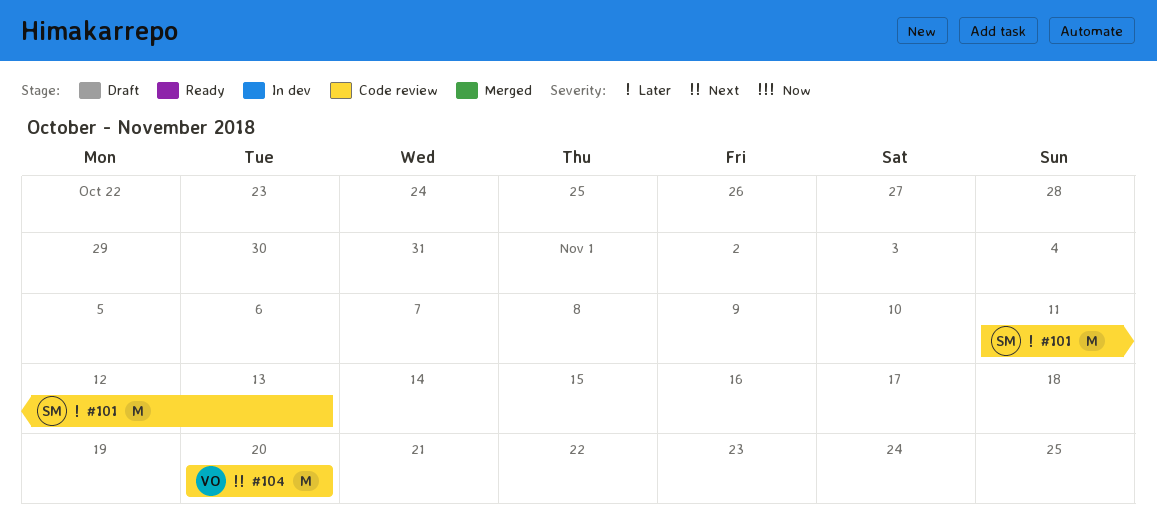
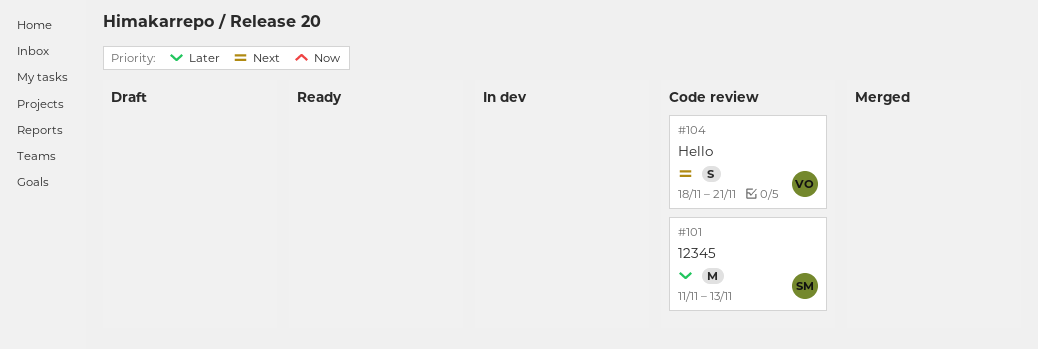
#104, estimate: M -> S
#104, start: Nov 20 -> Nov 18
#104, due: Nov 20 -> Nov 21

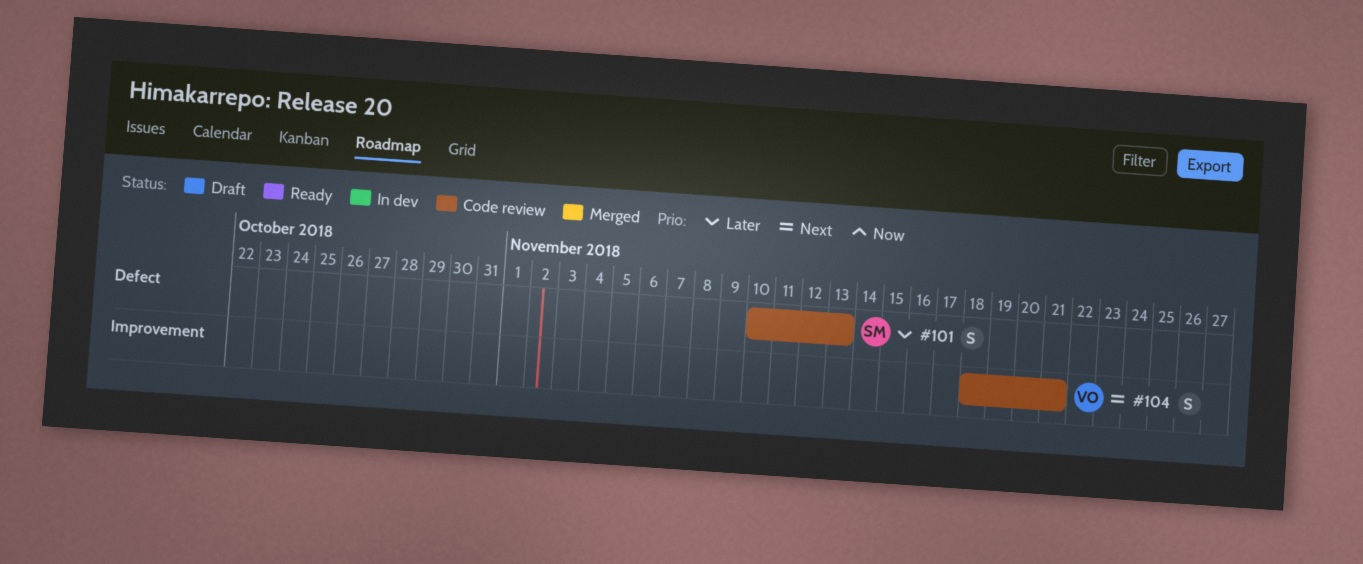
#101, estimate: M -> S
#101, start: Nov 11 -> Nov 10

